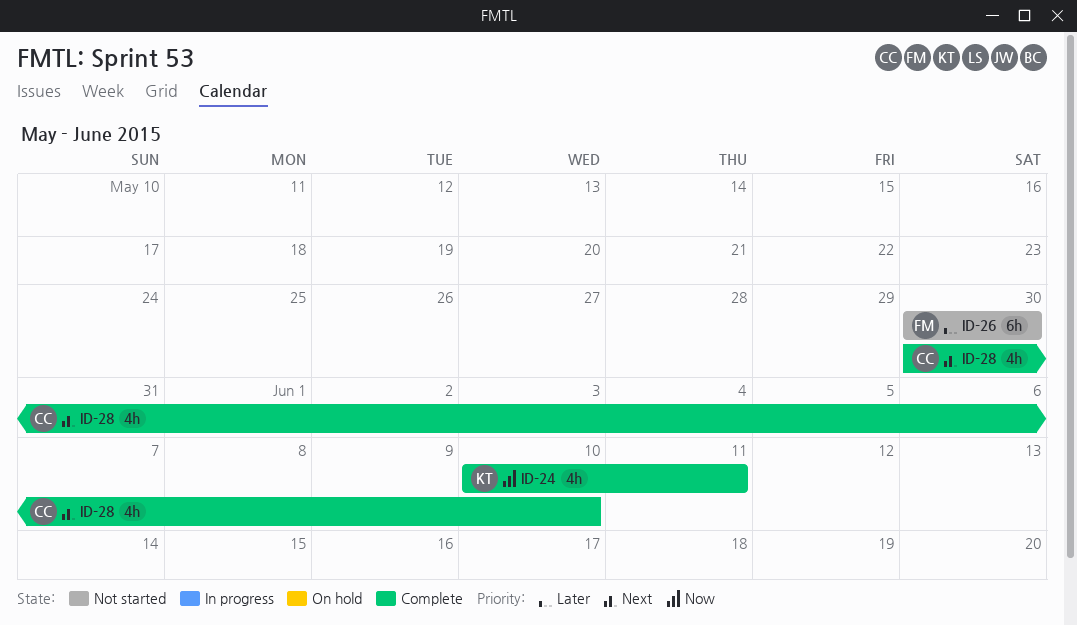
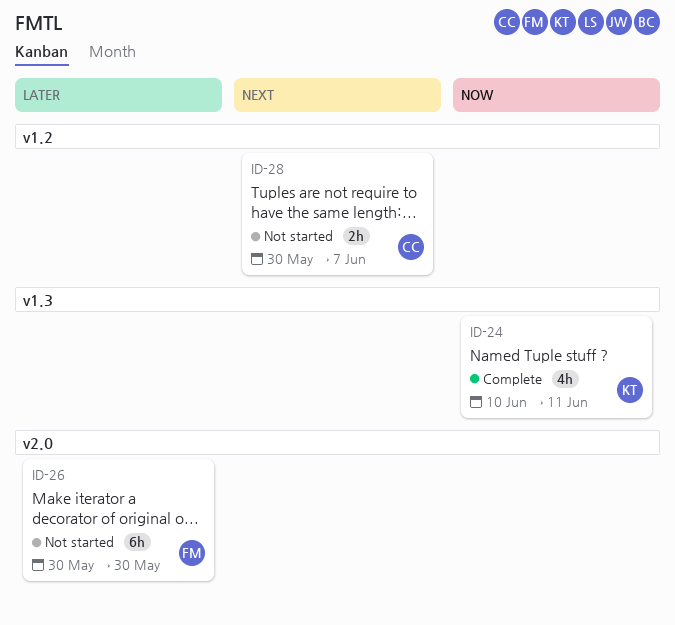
ID-28, status: Complete -> Not started
ID-28, estimate: 4h -> 2h
ID-28, due: Jun 10 -> Jun 7

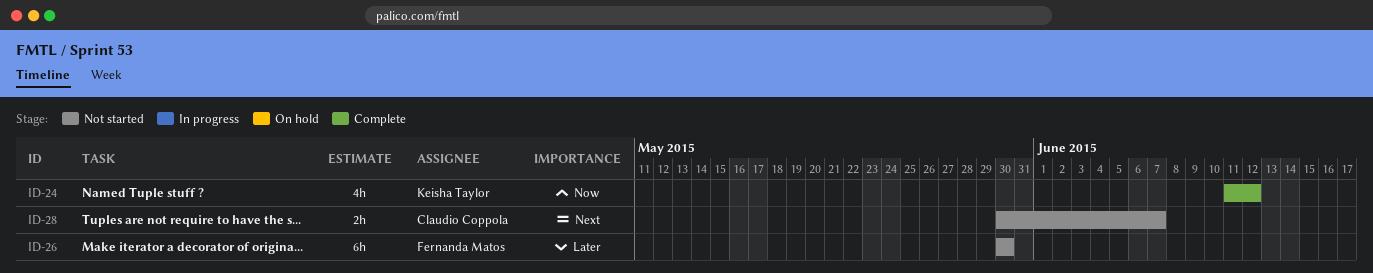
ID-24, start: Jun 10 -> Jun 11
ID-24, due: Jun 11 -> Jun 12

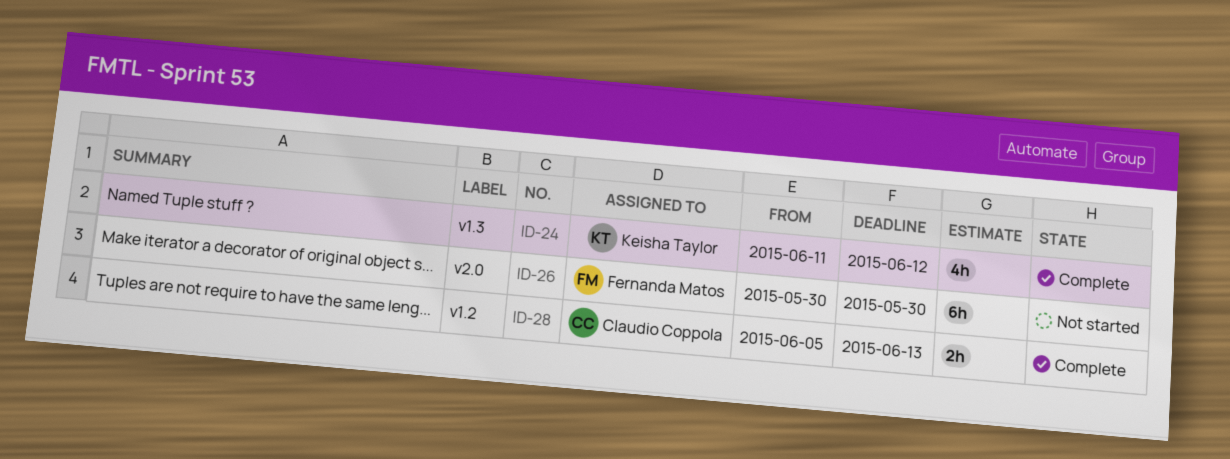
ID-28, status: Not started -> Complete
ID-28, start: May 30 -> Jun 5
ID-28, due: Jun 7 -> Jun 13

